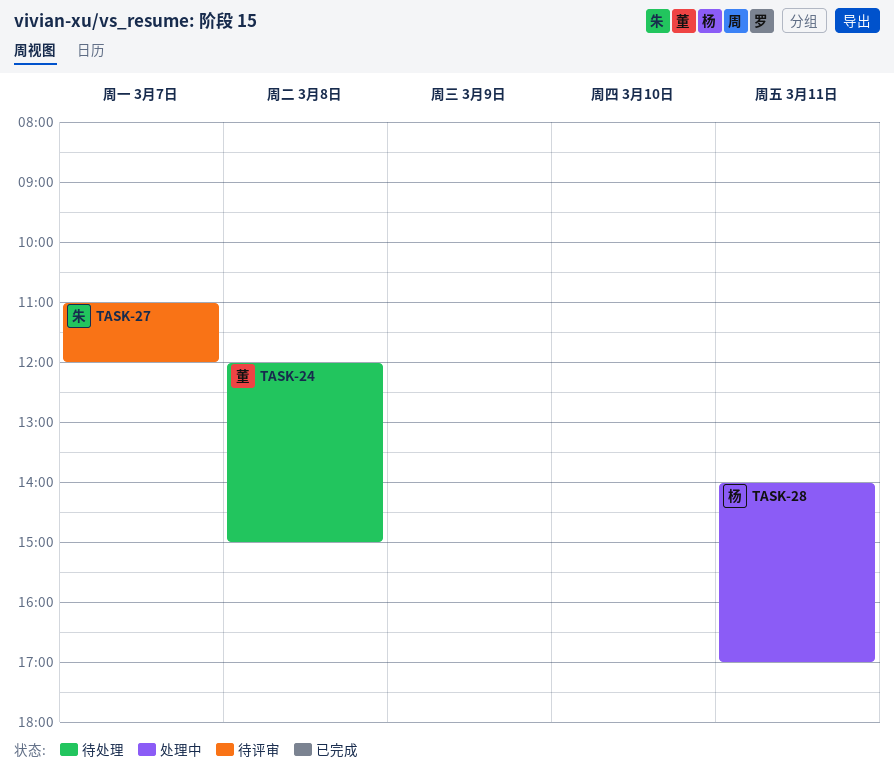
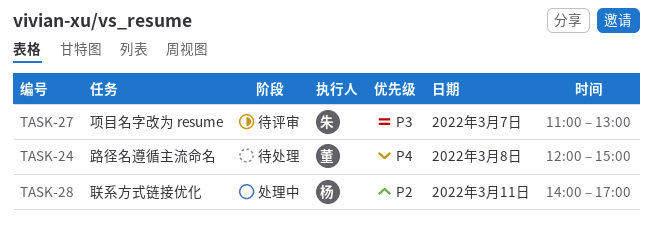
TASK-27, ends: 12:00 -> 13:00

